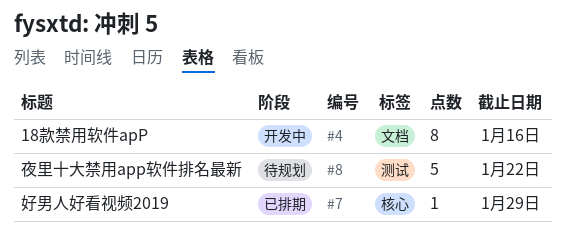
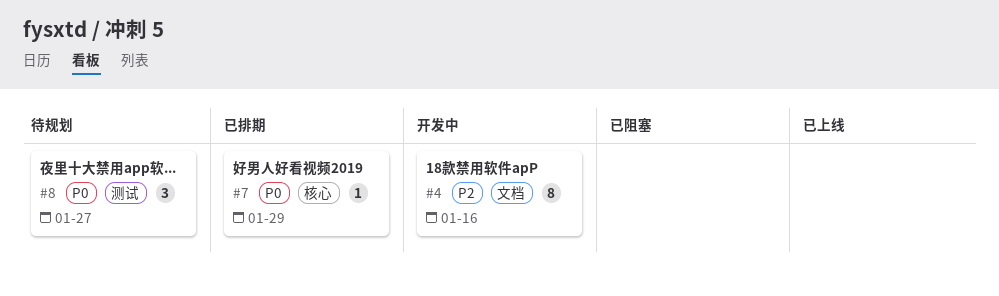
#8, estimate: 5 -> 3
#8, due: Jan 22 -> Jan 27

